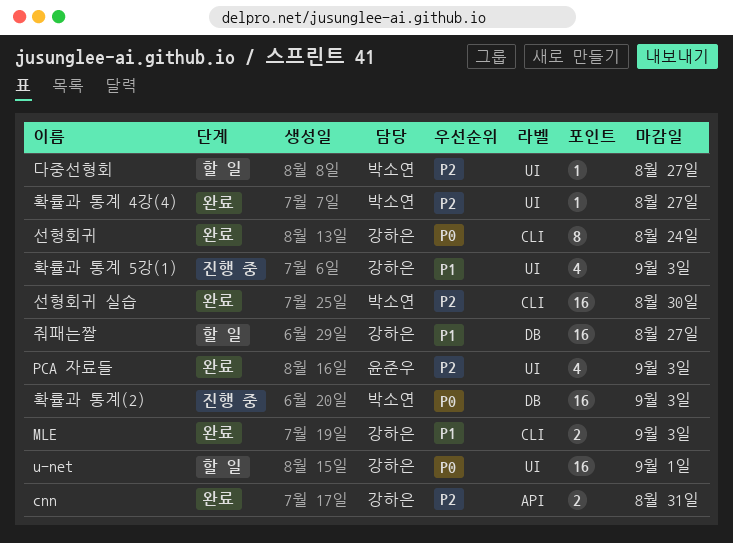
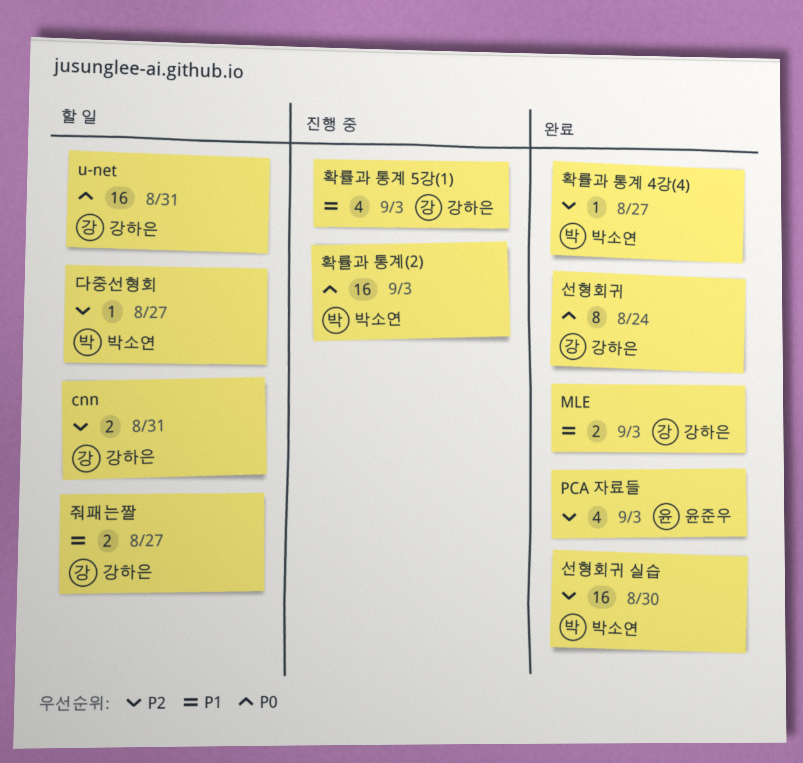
cnn, status: 완료 -> 할 일
u-net, due: Sep 1 -> Aug 31
줘패는짤, estimate: 16 -> 2

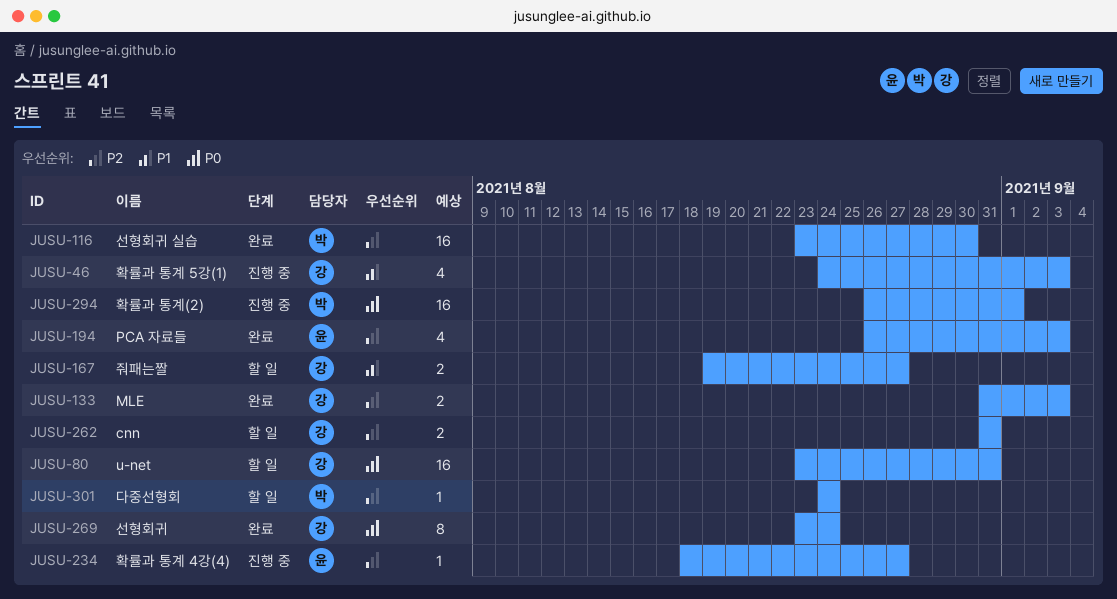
MLE, priority: P1 -> P2
다중선형회, due: Aug 27 -> Aug 24
확률과 통계 4강(4), status: 완료 -> 진행 중
확률과 통계 4강(4), owner: 박소연 -> 윤준우
확률과 통계(2), due: Sep 3 -> Sep 1

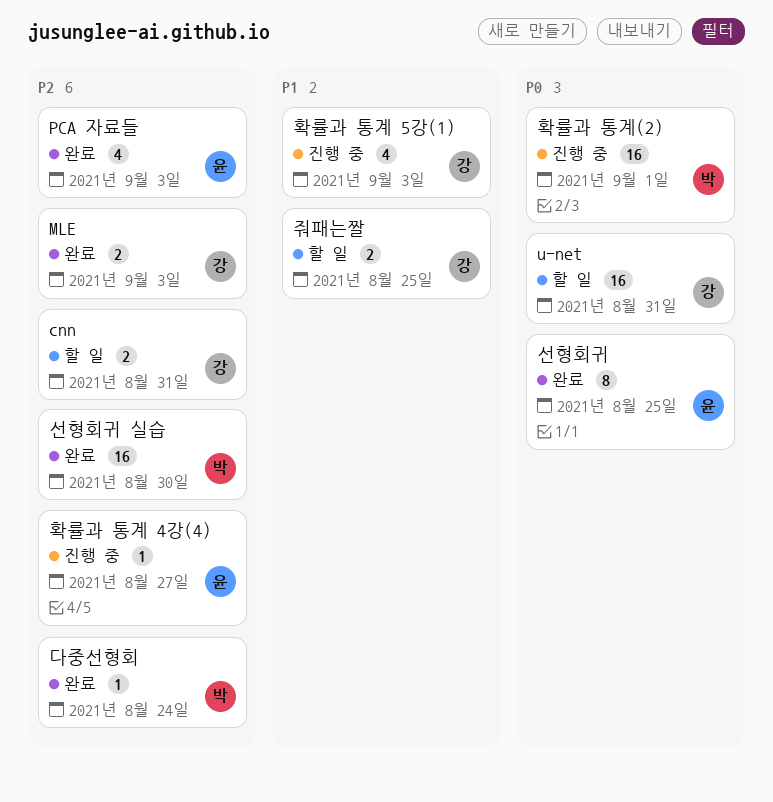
다중선형회, status: 할 일 -> 완료
선형회귀, owner: 강 -> 윤
선형회귀, due: Aug 24 -> Aug 25
줘패는짤, due: Aug 27 -> Aug 25

